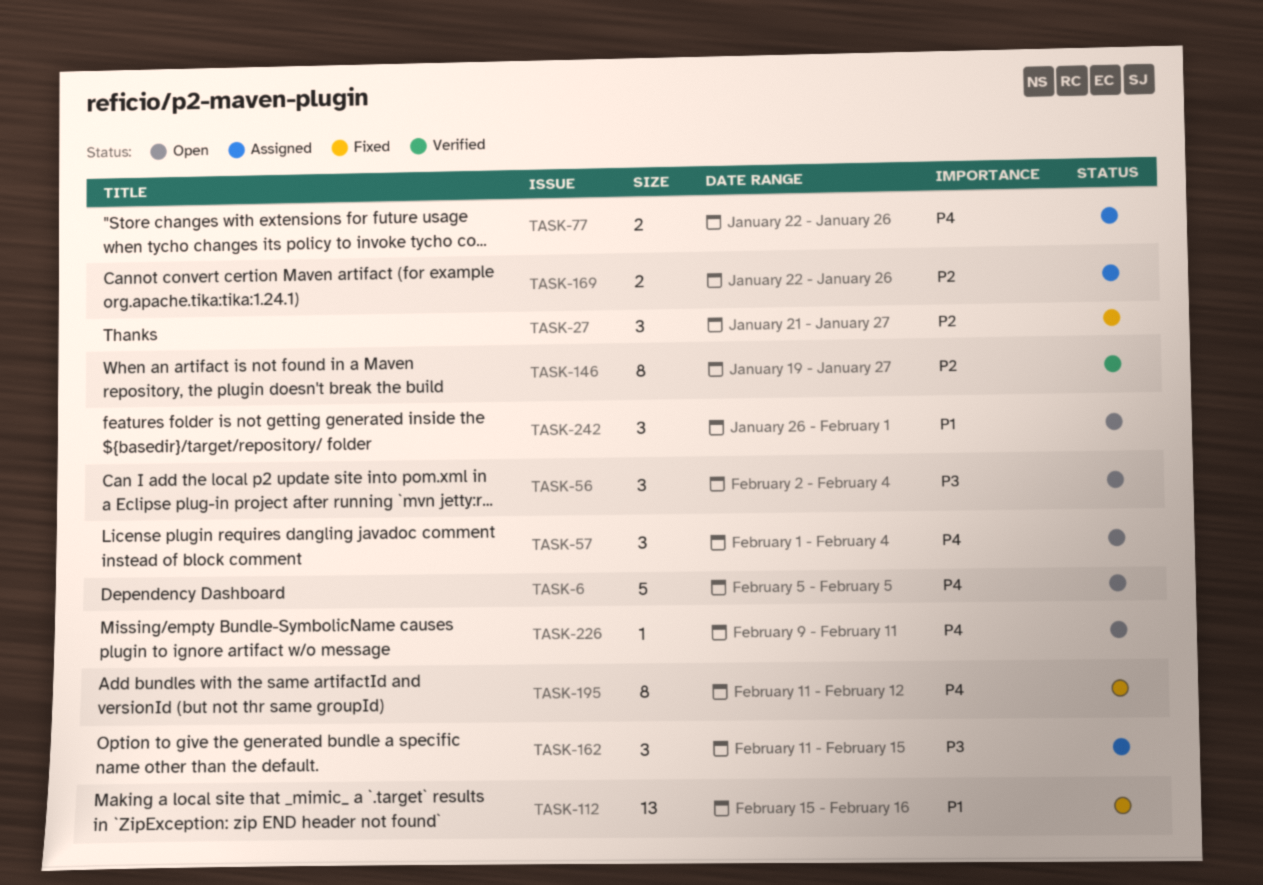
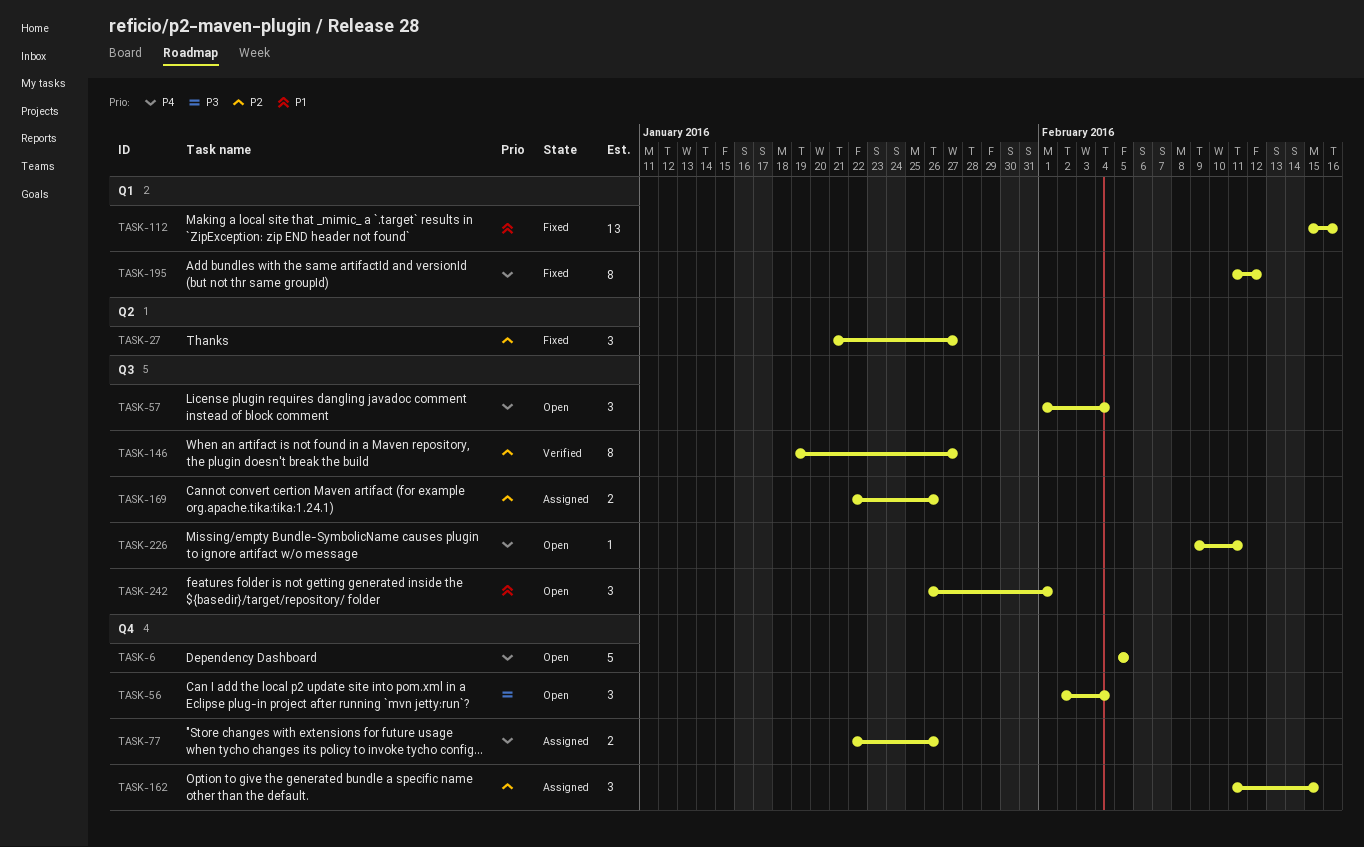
TASK-162, priority: P3 -> P2

